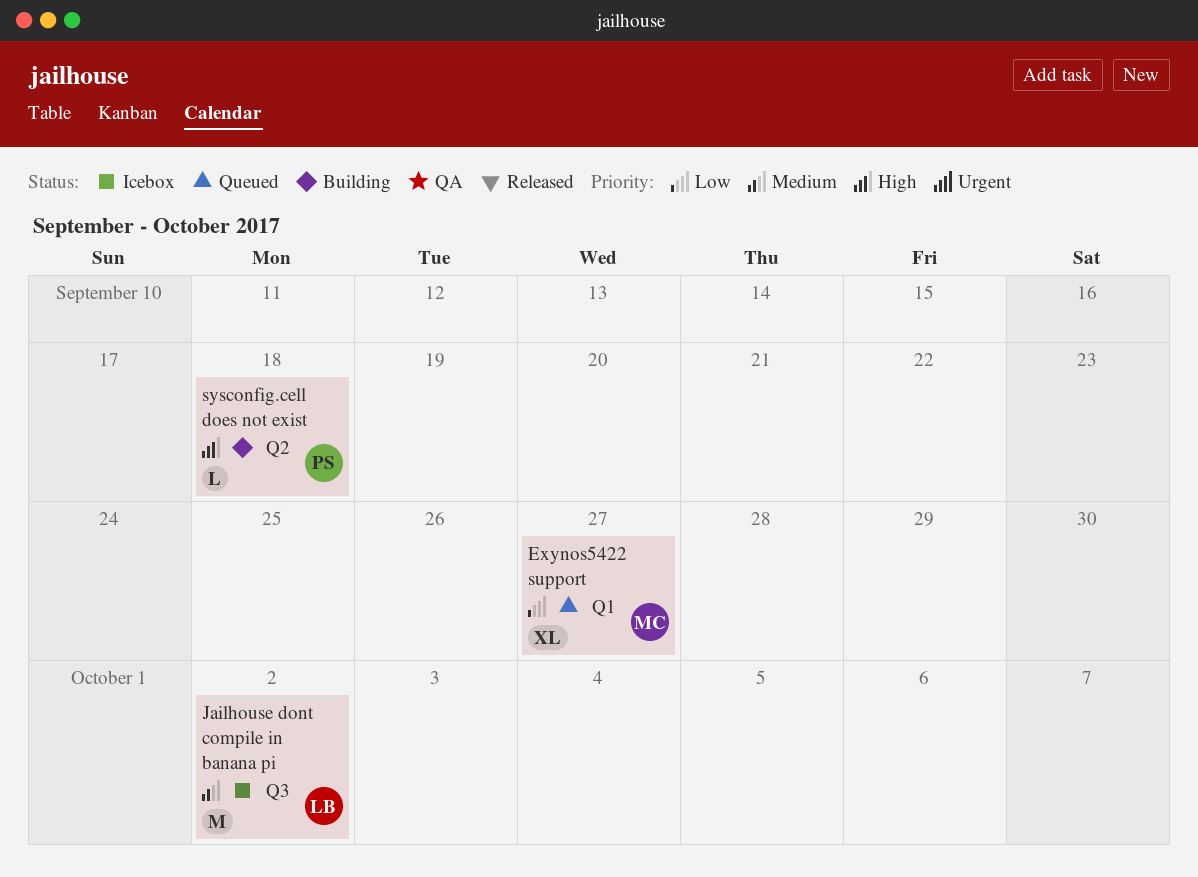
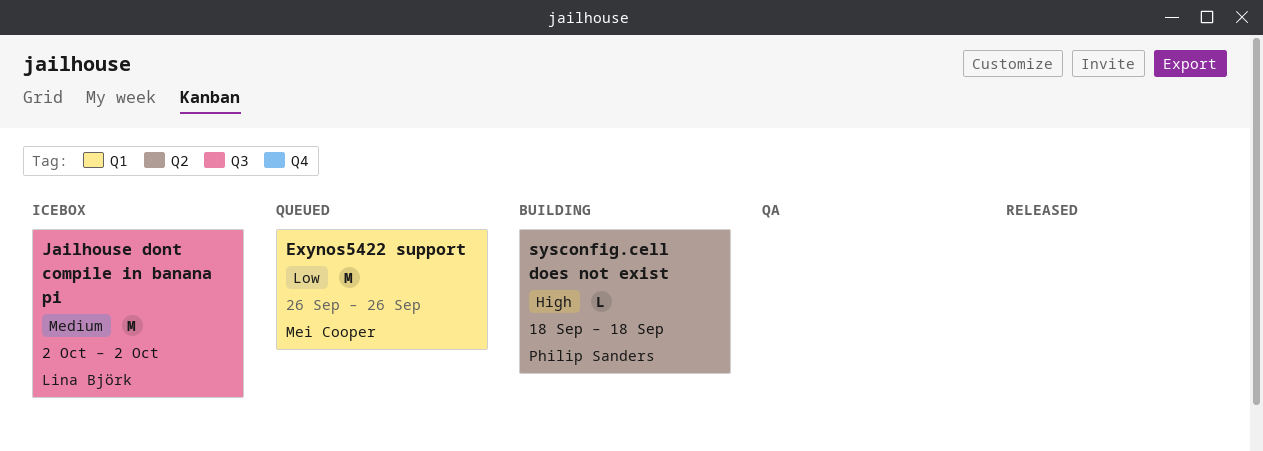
Exynos5422 support, estimate: XL -> M
Exynos5422 support, due: Sep 27 -> Sep 26

